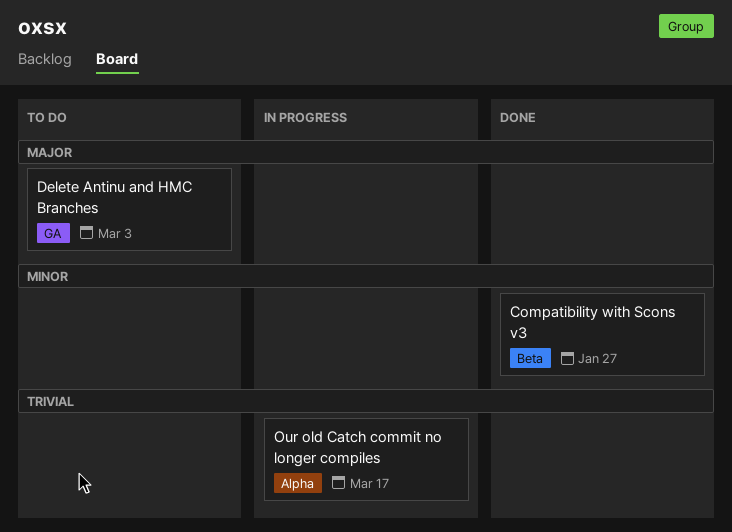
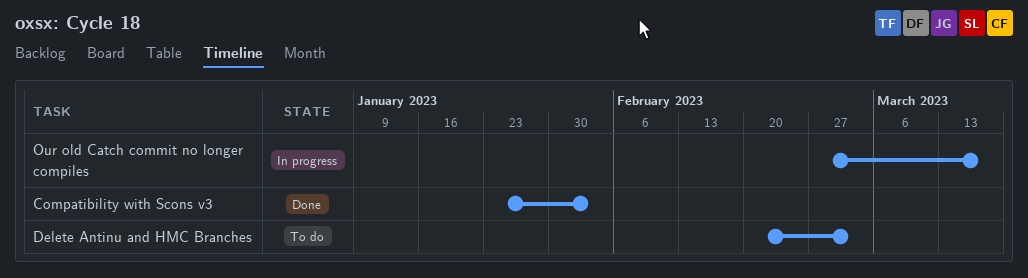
Compatibility with Scons v3, due: Jan 27 -> Feb 3

